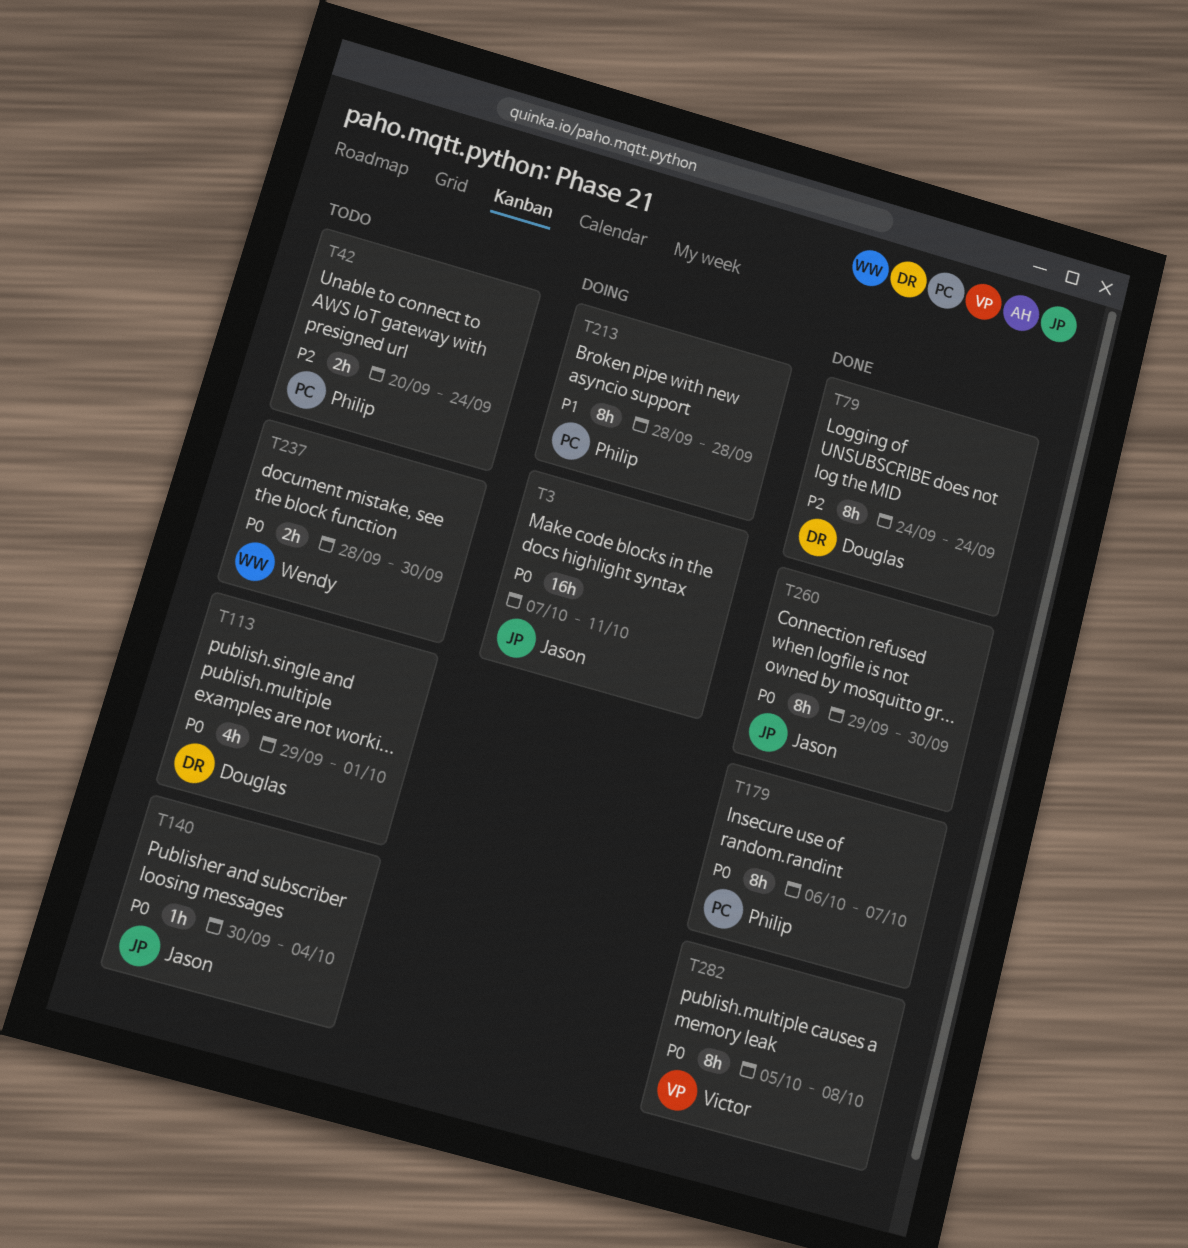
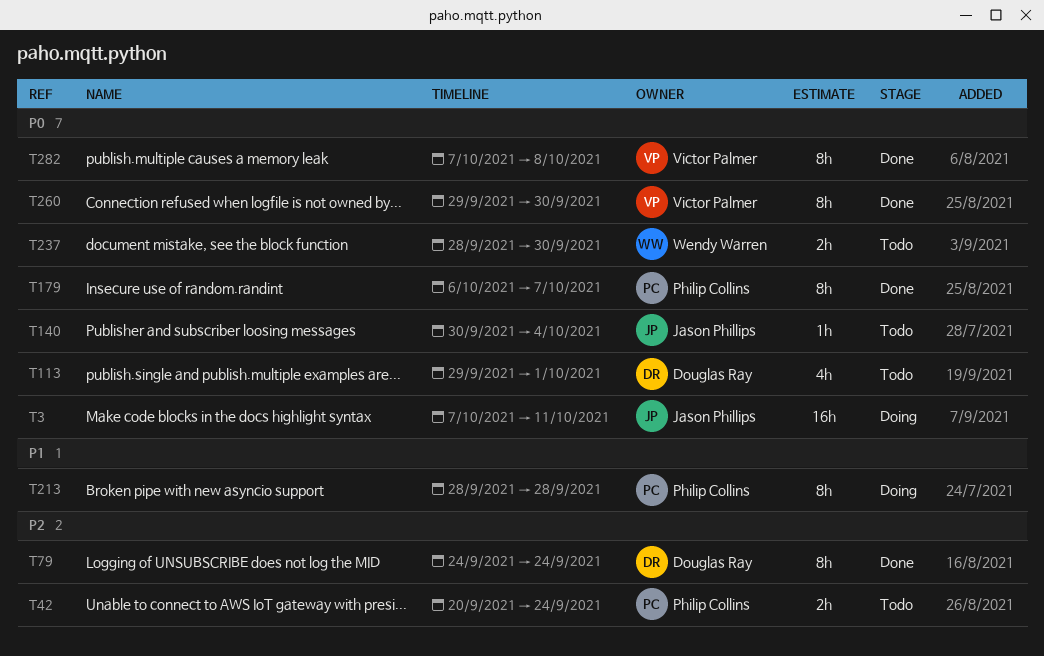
T260, owner: Jason Phillips -> Victor Palmer
T282, start: Oct 5 -> Oct 7

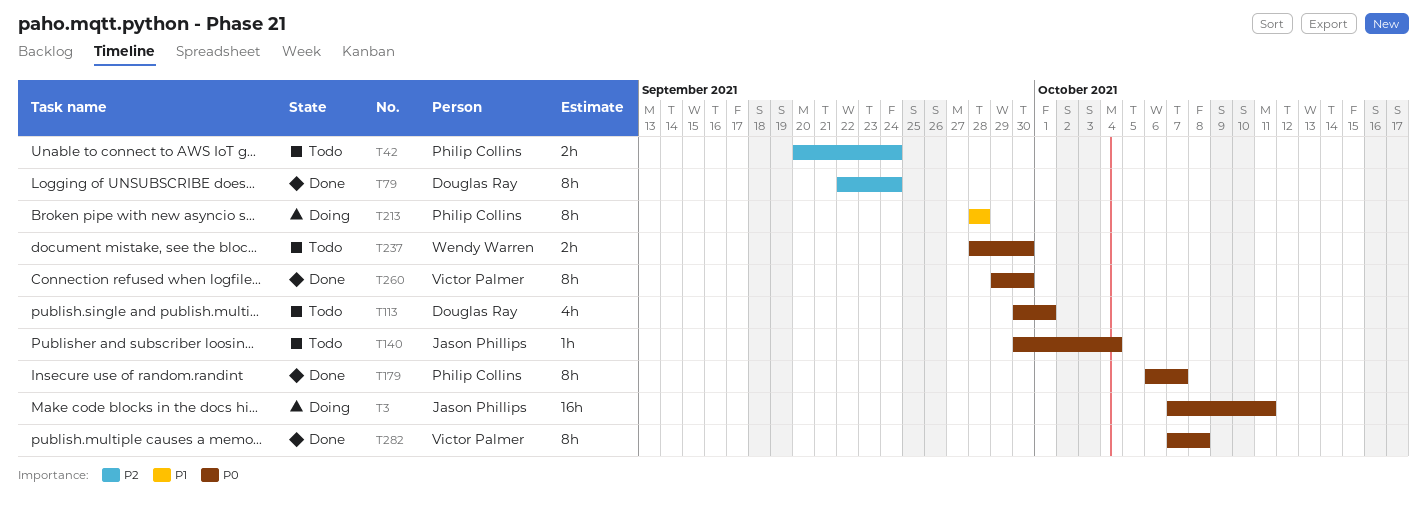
T79, start: Sep 24 -> Sep 22
T113, start: Sep 29 -> Sep 30

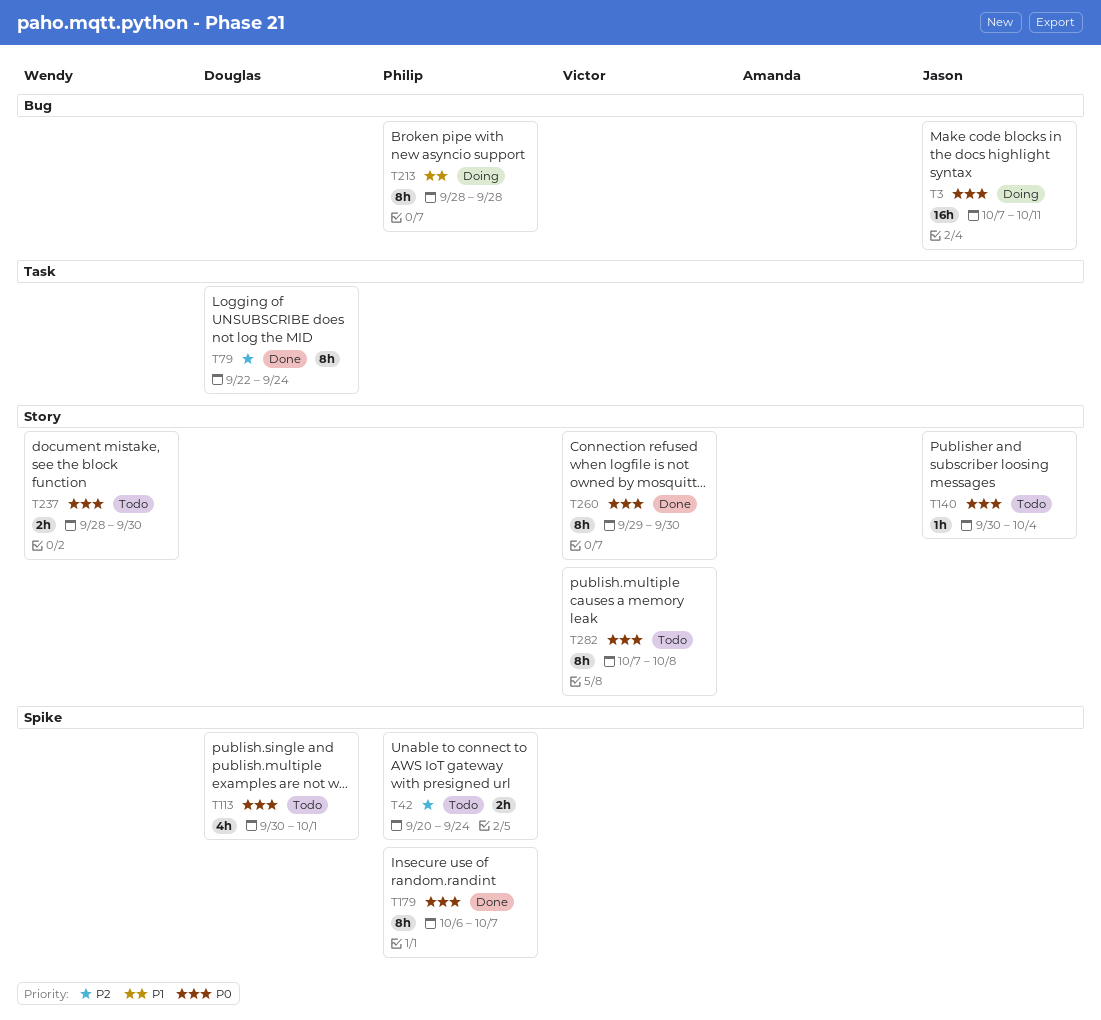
T282, status: Done -> Todo

